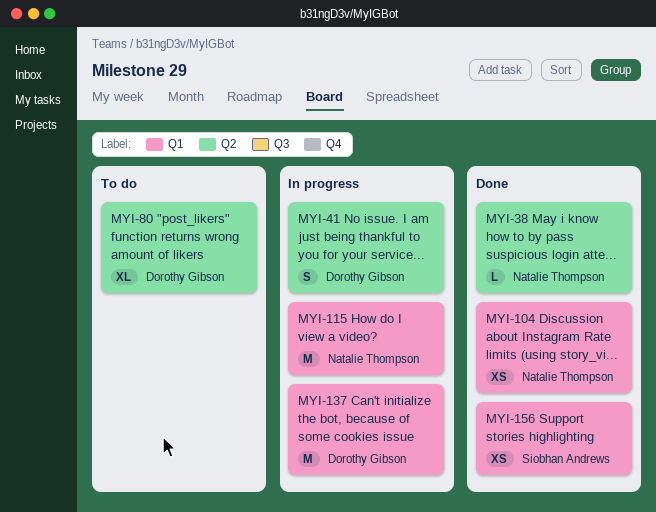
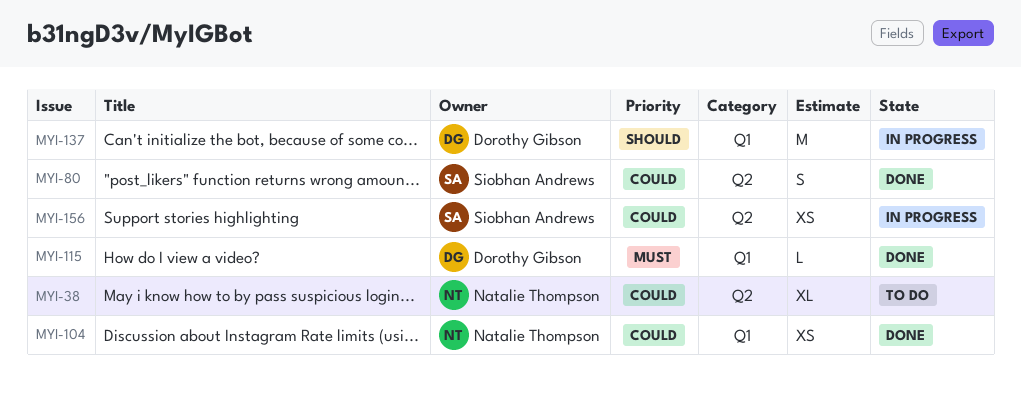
MYI-38, status: Done -> To do
MYI-38, estimate: L -> XL
MYI-41: present -> none
MYI-80, status: To do -> Done
MYI-80, owner: Dorothy Gibson -> Siobhan Andrews
MYI-80, estimate: XL -> S
MYI-115, status: In progress -> Done
MYI-115, owner: Natalie Thompson -> Dorothy Gibson
MYI-115, estimate: M -> L
MYI-156, status: Done -> In progress
MYI-156, label: Q1 -> Q2

